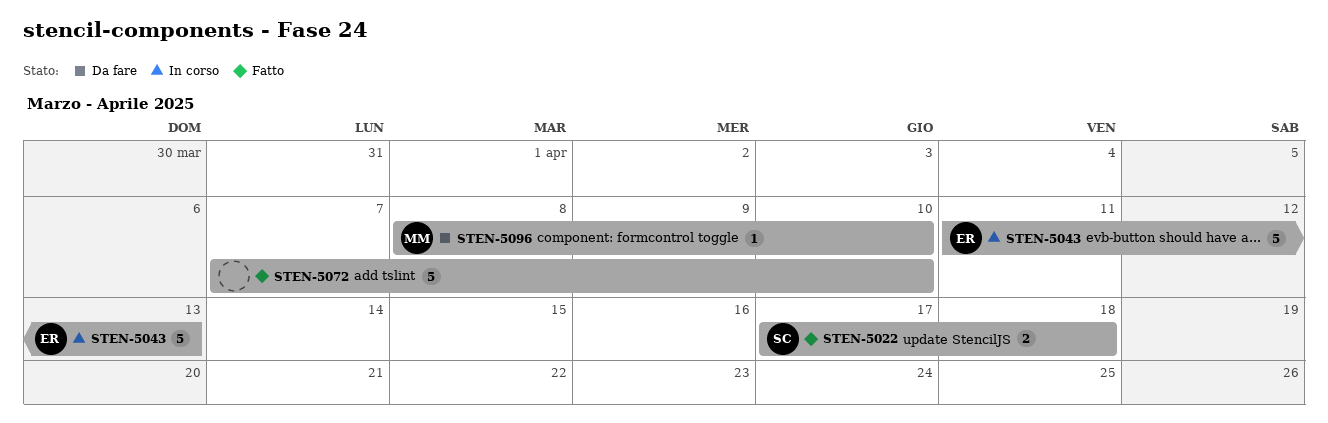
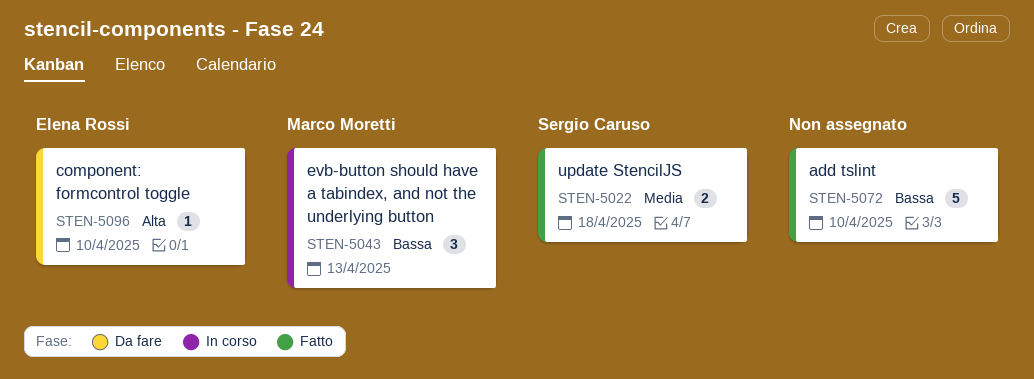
STEN-5043, owner: Elena Rossi -> Marco Moretti
STEN-5043, estimate: 5 -> 3
STEN-5096, owner: Marco Moretti -> Elena Rossi

